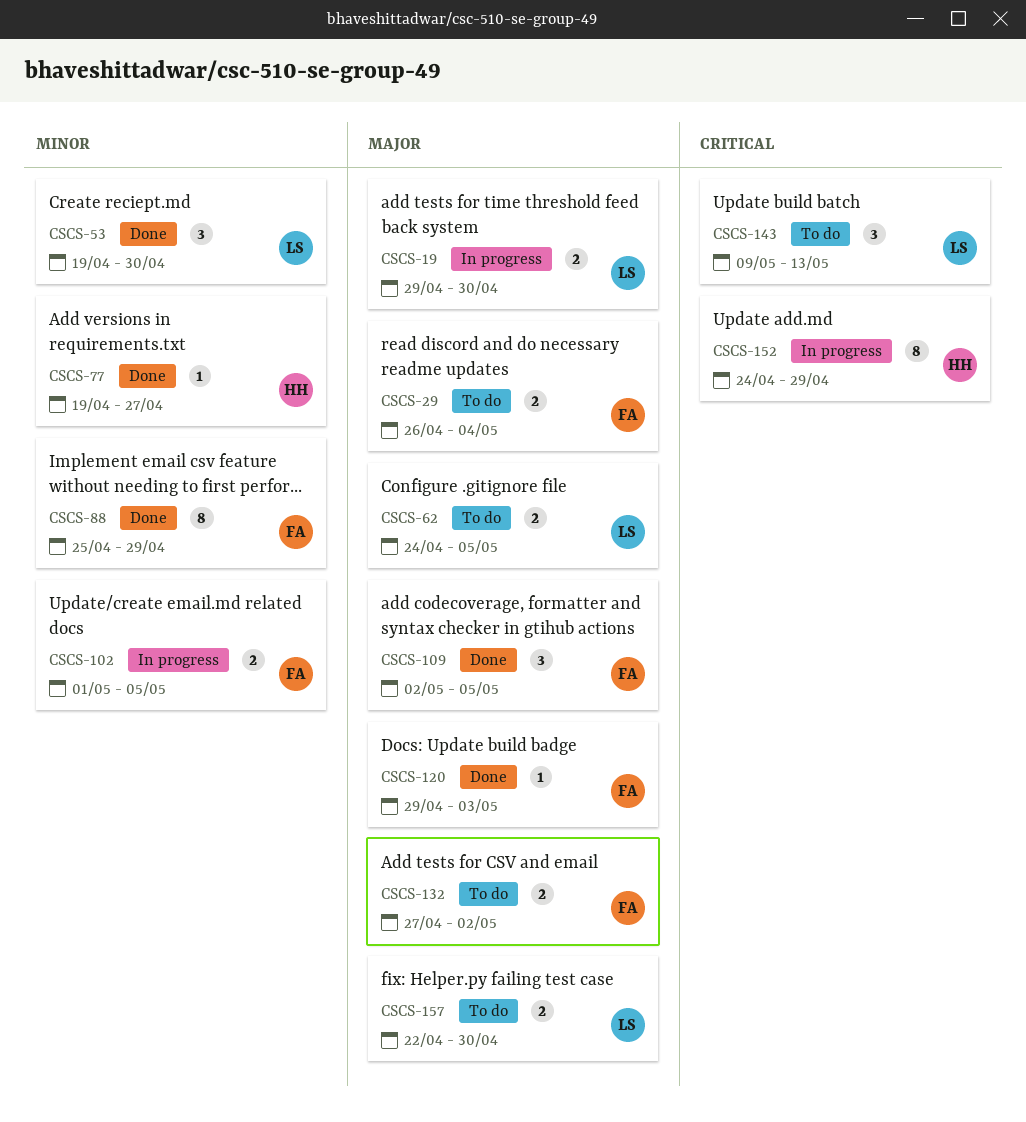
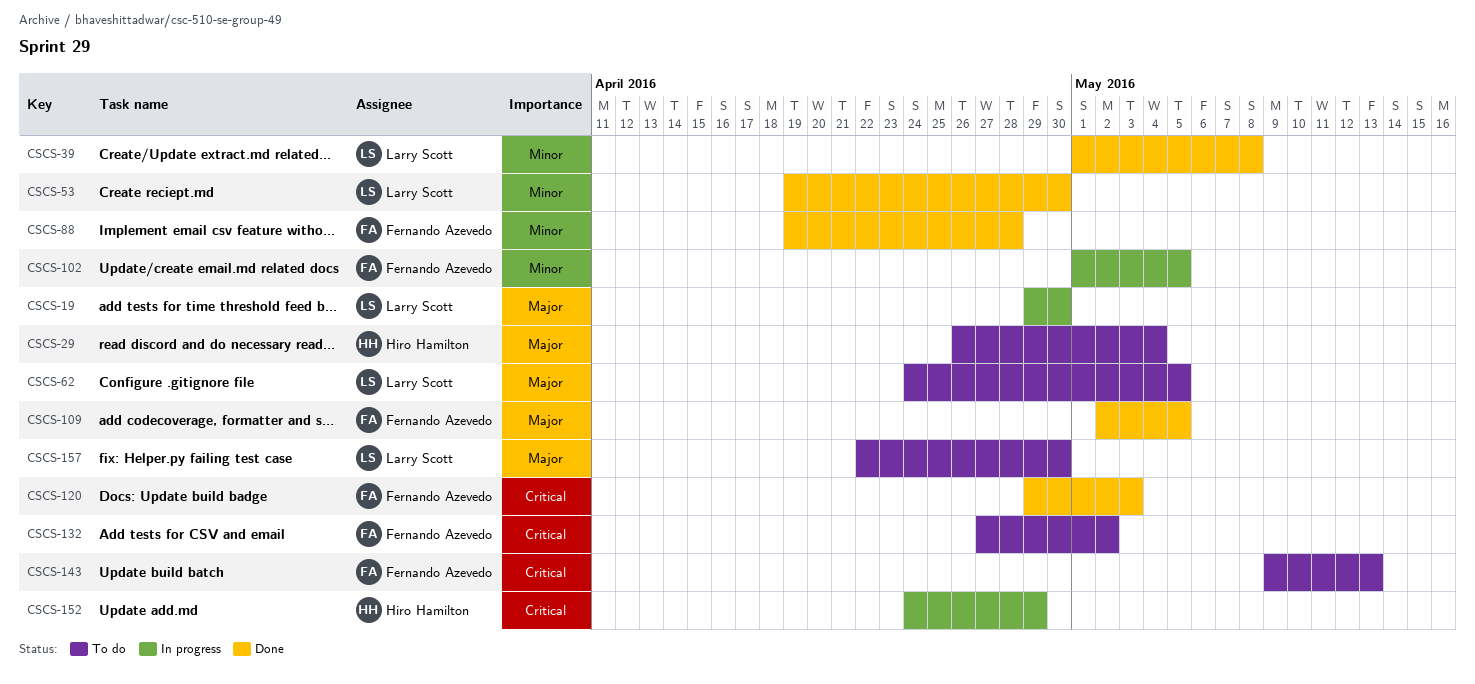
CSCS-29, owner: Fernando Azevedo -> Hiro Hamilton
CSCS-39: none -> present
CSCS-77: present -> none
CSCS-88, start: Apr 25 -> Apr 19
CSCS-88, due: Apr 29 -> Apr 28
CSCS-120, priority: Major -> Critical
CSCS-132, priority: Major -> Critical
CSCS-143, owner: Larry Scott -> Fernando Azevedo

